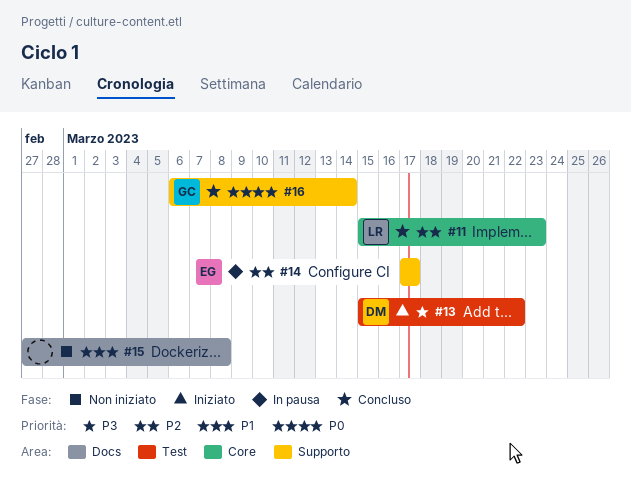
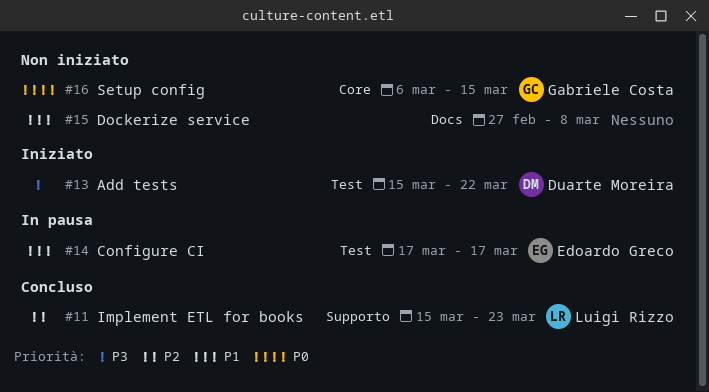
#11, label: Core -> Supporto
#14, priority: P2 -> P1
#14, label: Supporto -> Test
#16, status: Concluso -> Non iniziato
#16, label: Supporto -> Core
#16, due: Mar 14 -> Mar 15

